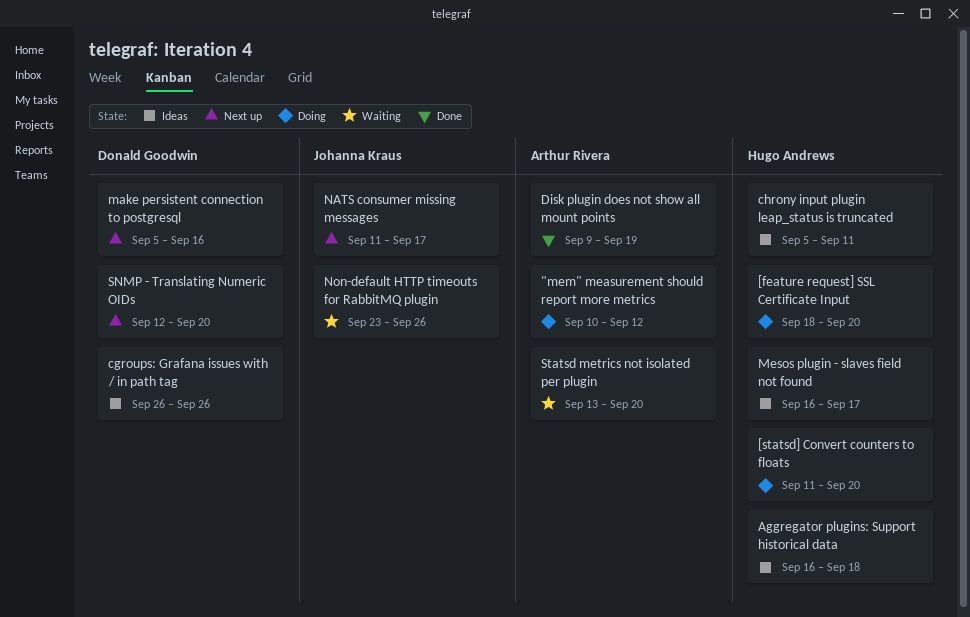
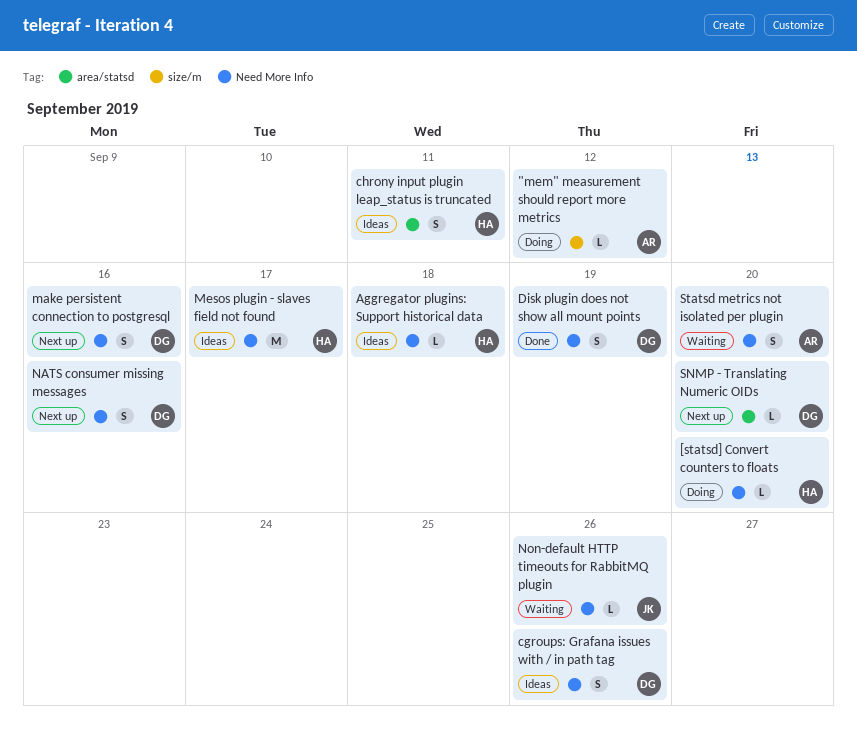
[feature request] SSL Certificate Input: present -> none
Disk plugin does not show all mount points, owner: Arthur Rivera -> Donald Goodwin
NATS consumer missing messages, owner: Johanna Kraus -> Donald Goodwin
NATS consumer missing messages, due: Sep 17 -> Sep 16

